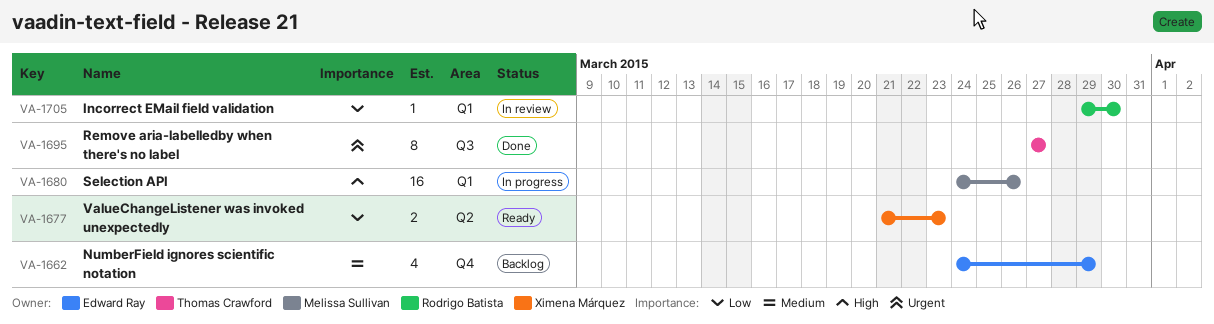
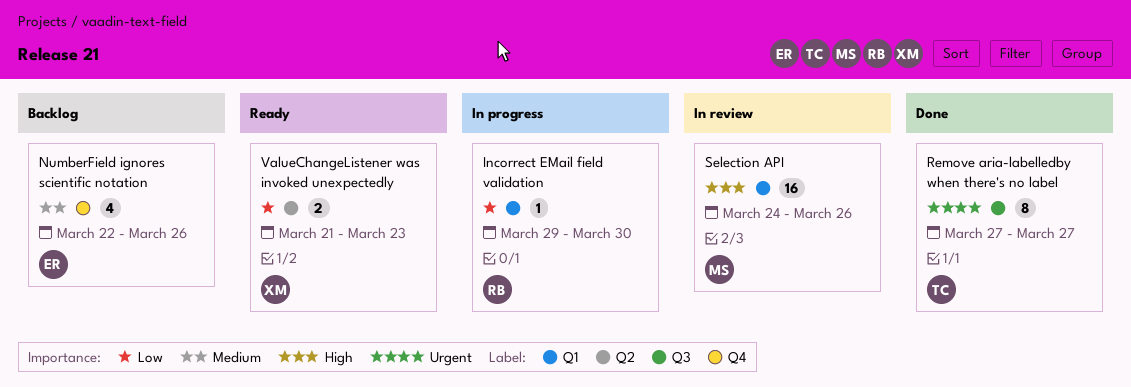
Incorrect EMail field validation, status: In review -> In progress
NumberField ignores scientific notation, start: Mar 24 -> Mar 22
NumberField ignores scientific notation, due: Mar 29 -> Mar 26
Selection API, status: In progress -> In review

